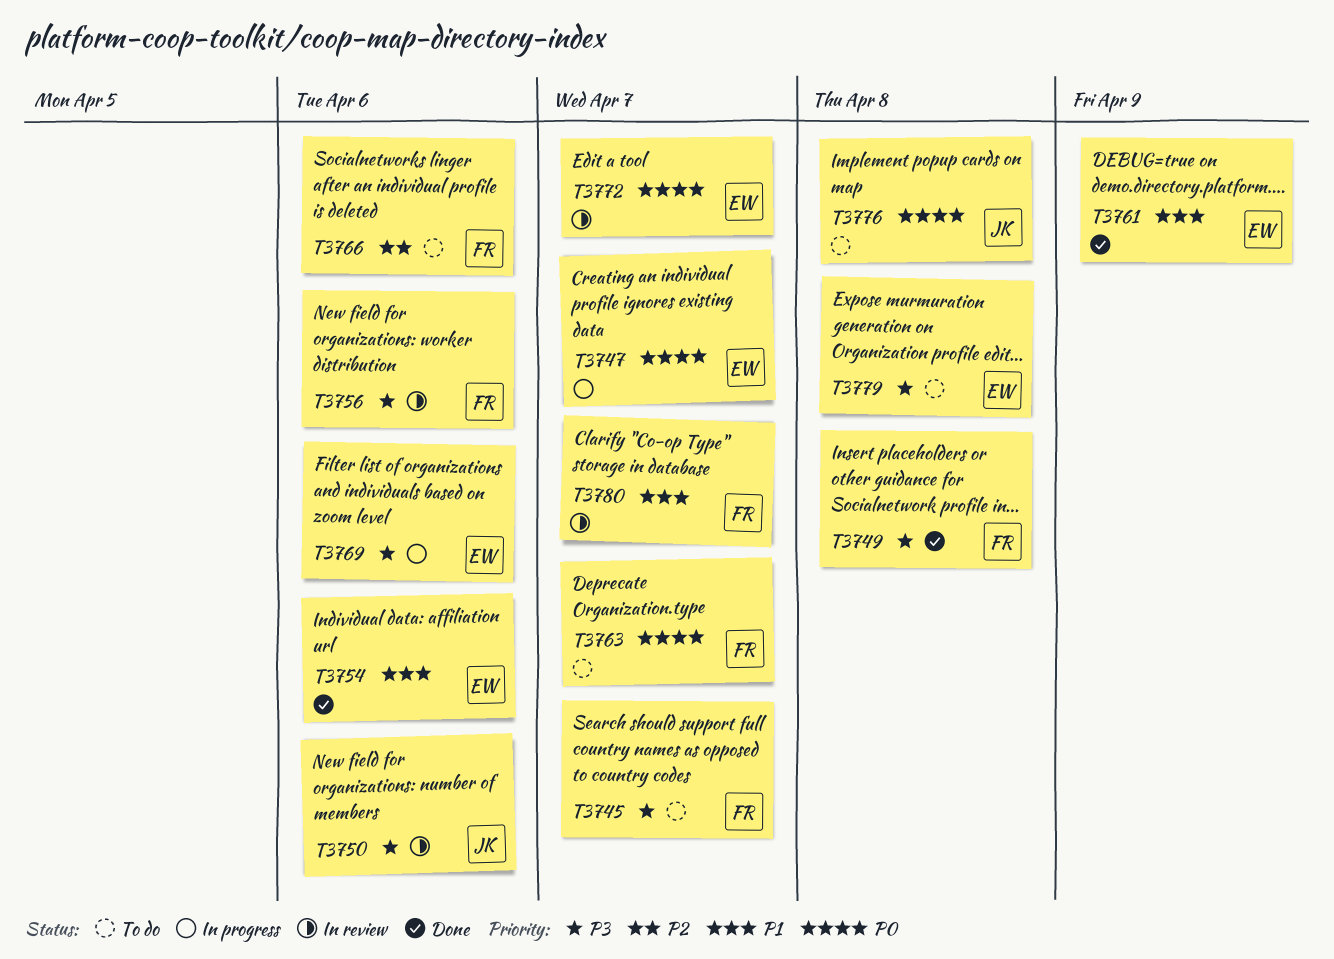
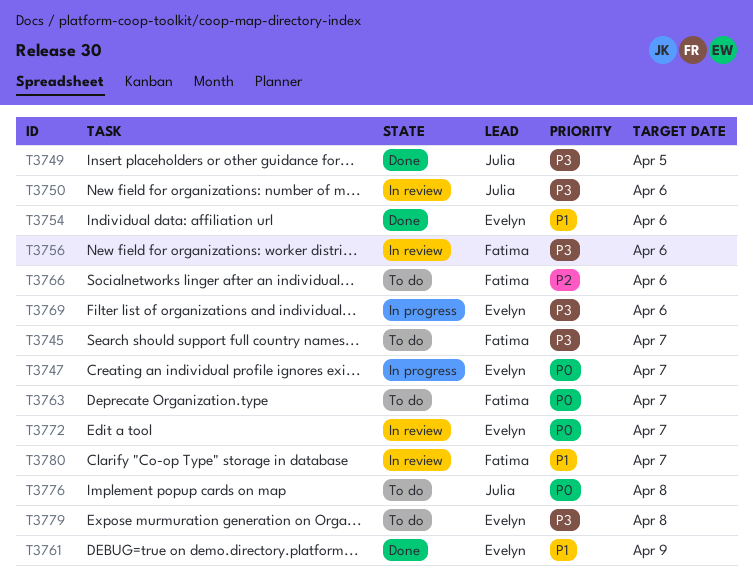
T3749, owner: Fatima -> Julia
T3749, due: Apr 8 -> Apr 5

